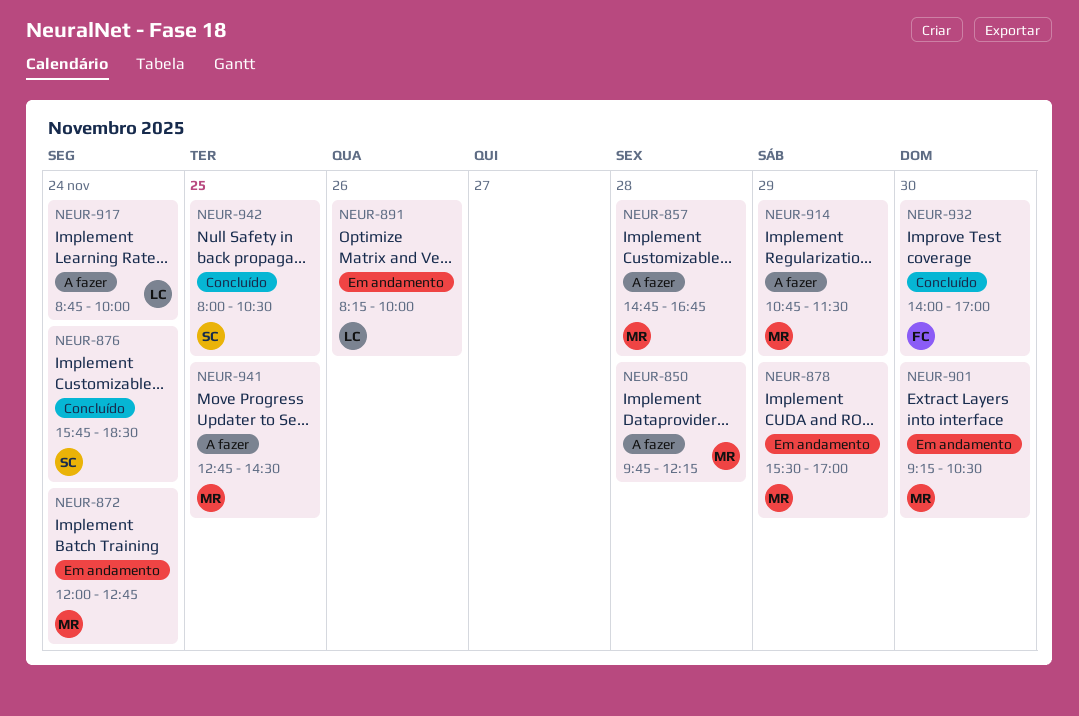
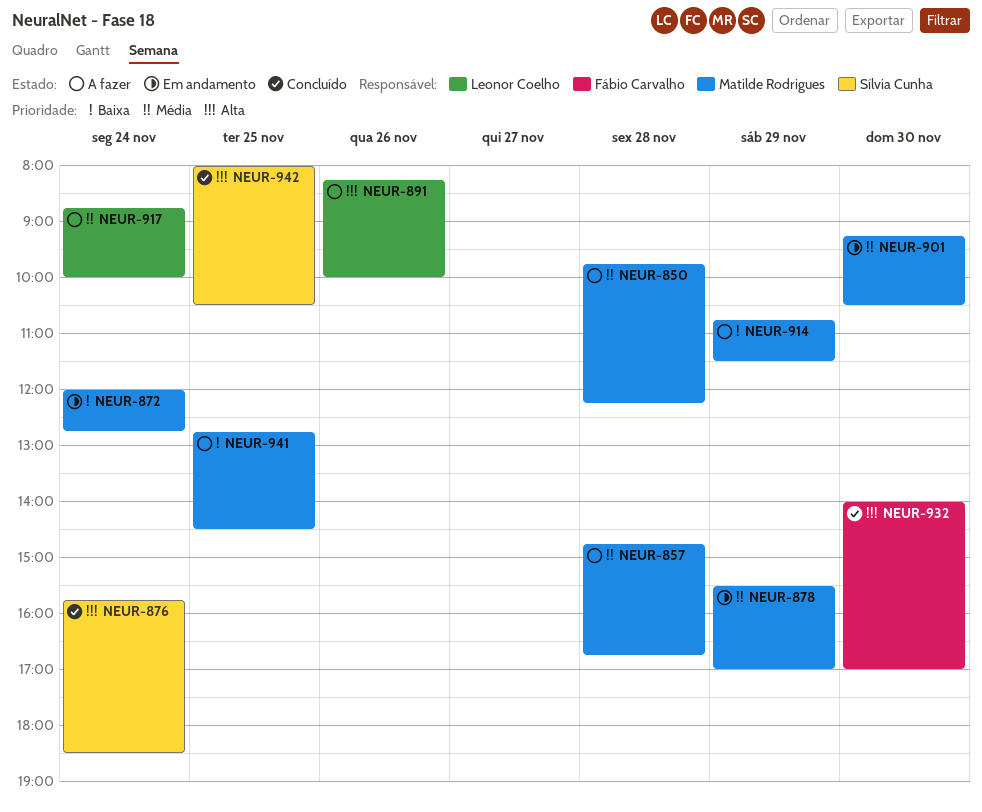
NEUR-891, status: Em andamento -> A fazer

